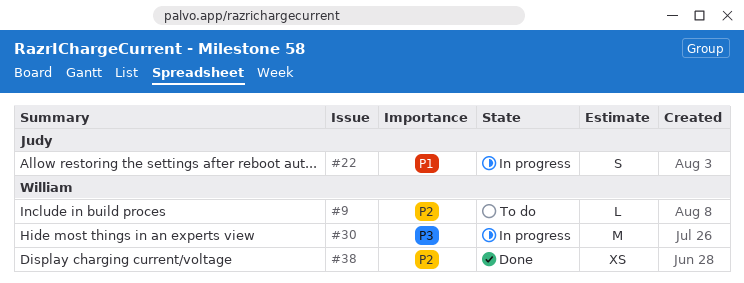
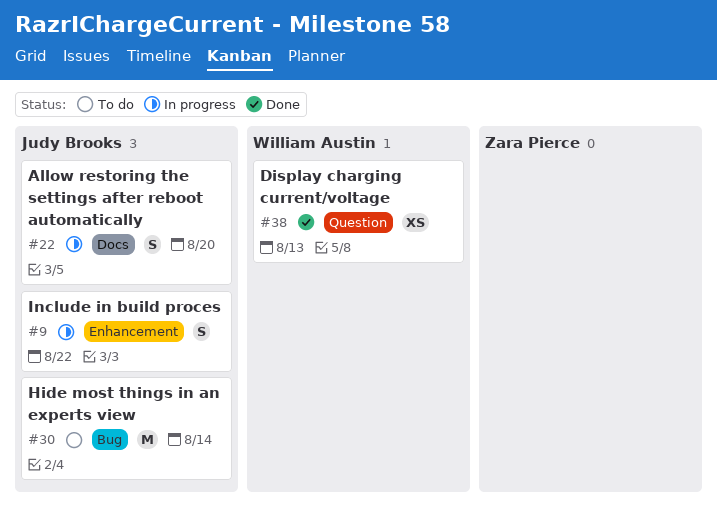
#9, status: To do -> In progress
#9, owner: William Austin -> Judy Brooks
#9, estimate: L -> S
#30, status: In progress -> To do
#30, owner: William Austin -> Judy Brooks

